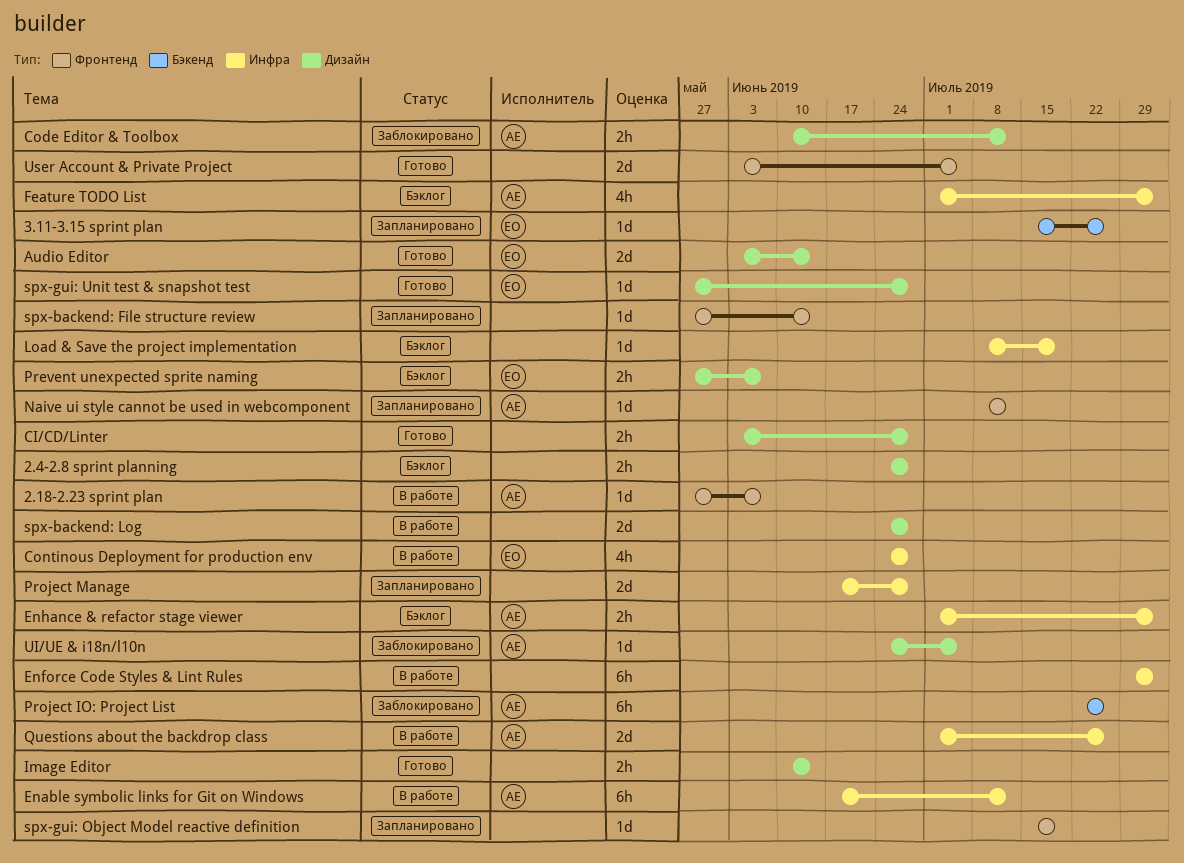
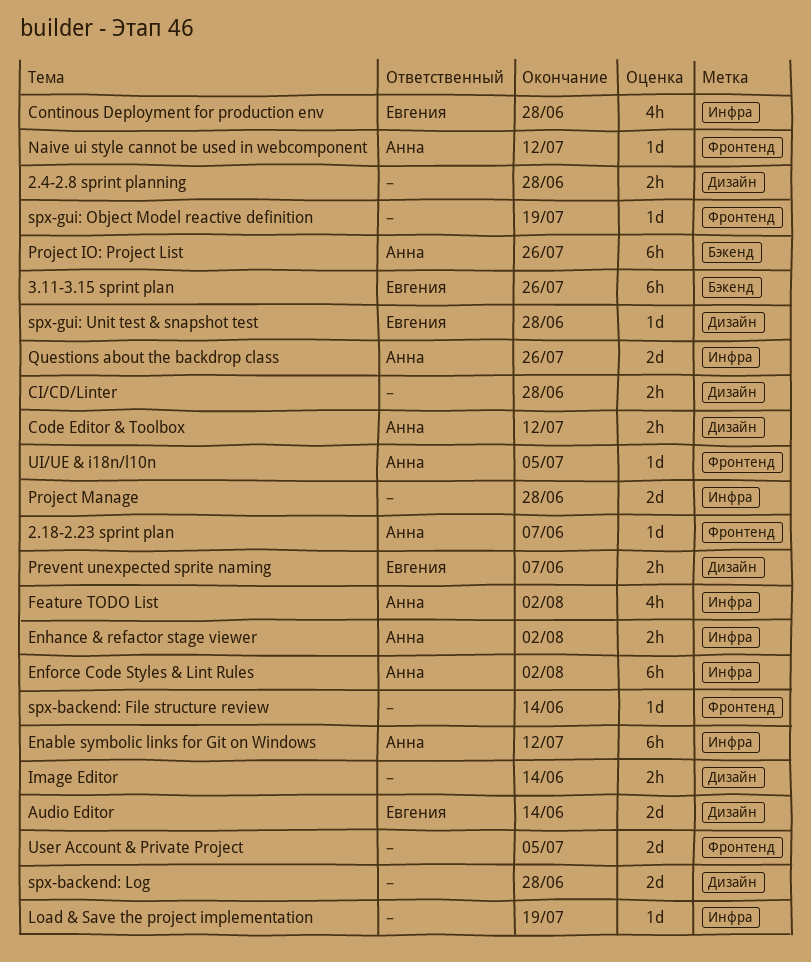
3.11-3.15 sprint plan, estimate: 1d -> 6h
Enforce Code Styles & Lint Rules, owner: none -> Анна
UI/UE & i18n/l10n, label: Дизайн -> Фронтенд

